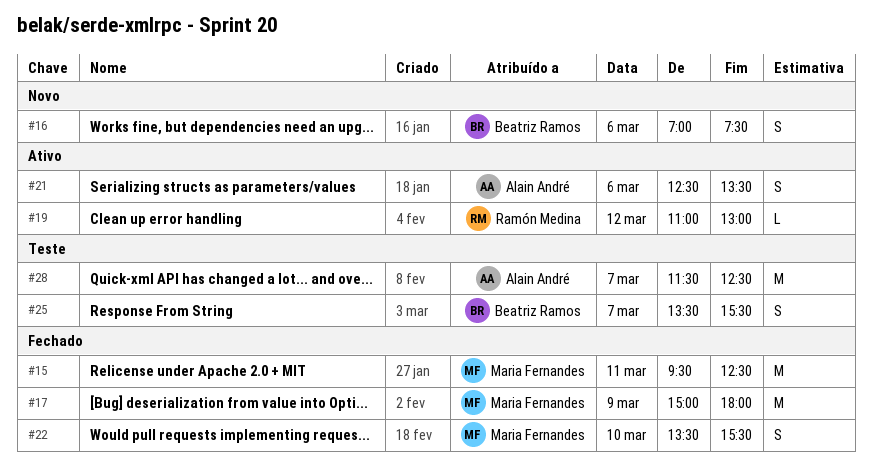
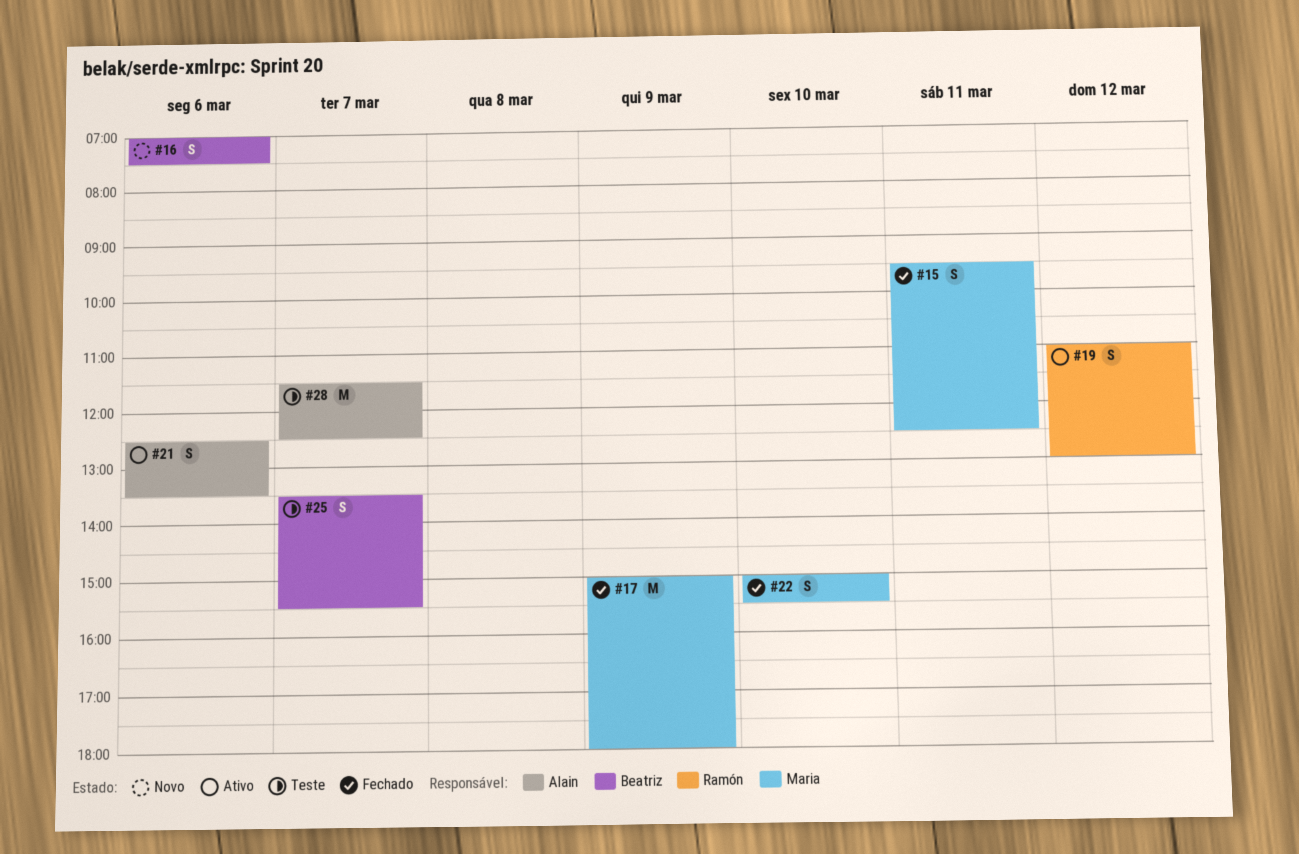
#15, estimate: M -> S
#19, estimate: L -> S
#22, begins: 13:30 -> 15:00

